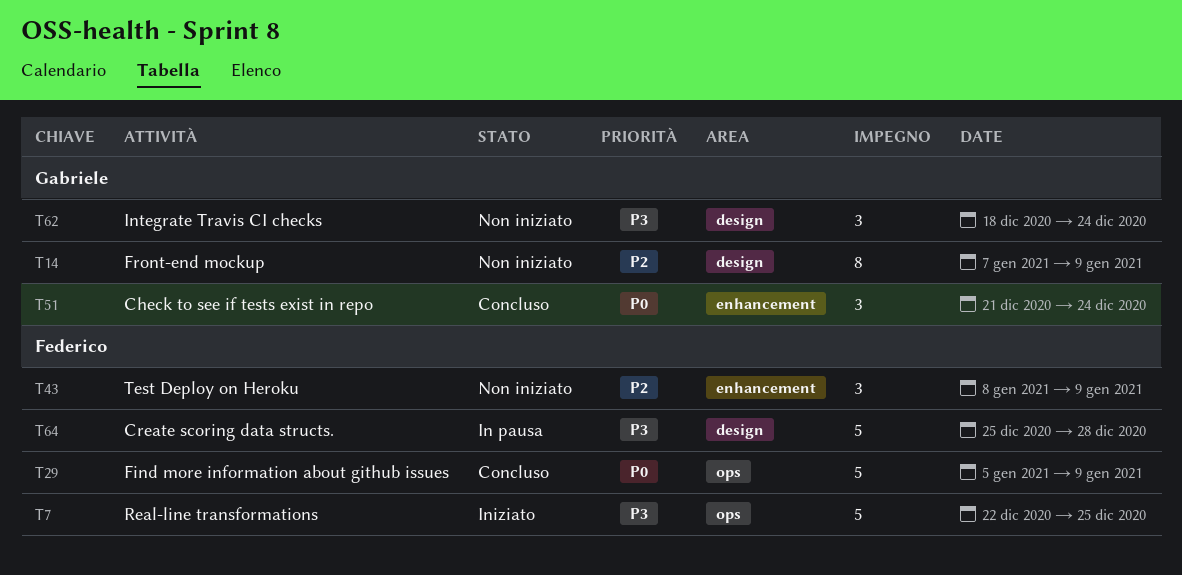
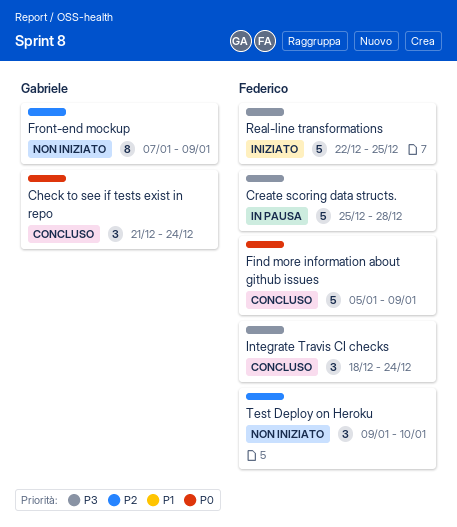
Integrate Travis CI checks, status: Non iniziato -> Concluso
Integrate Travis CI checks, owner: Gabriele -> Federico
Test Deploy on Heroku, start: Jan 8 -> Jan 9
Test Deploy on Heroku, due: Jan 9 -> Jan 10

